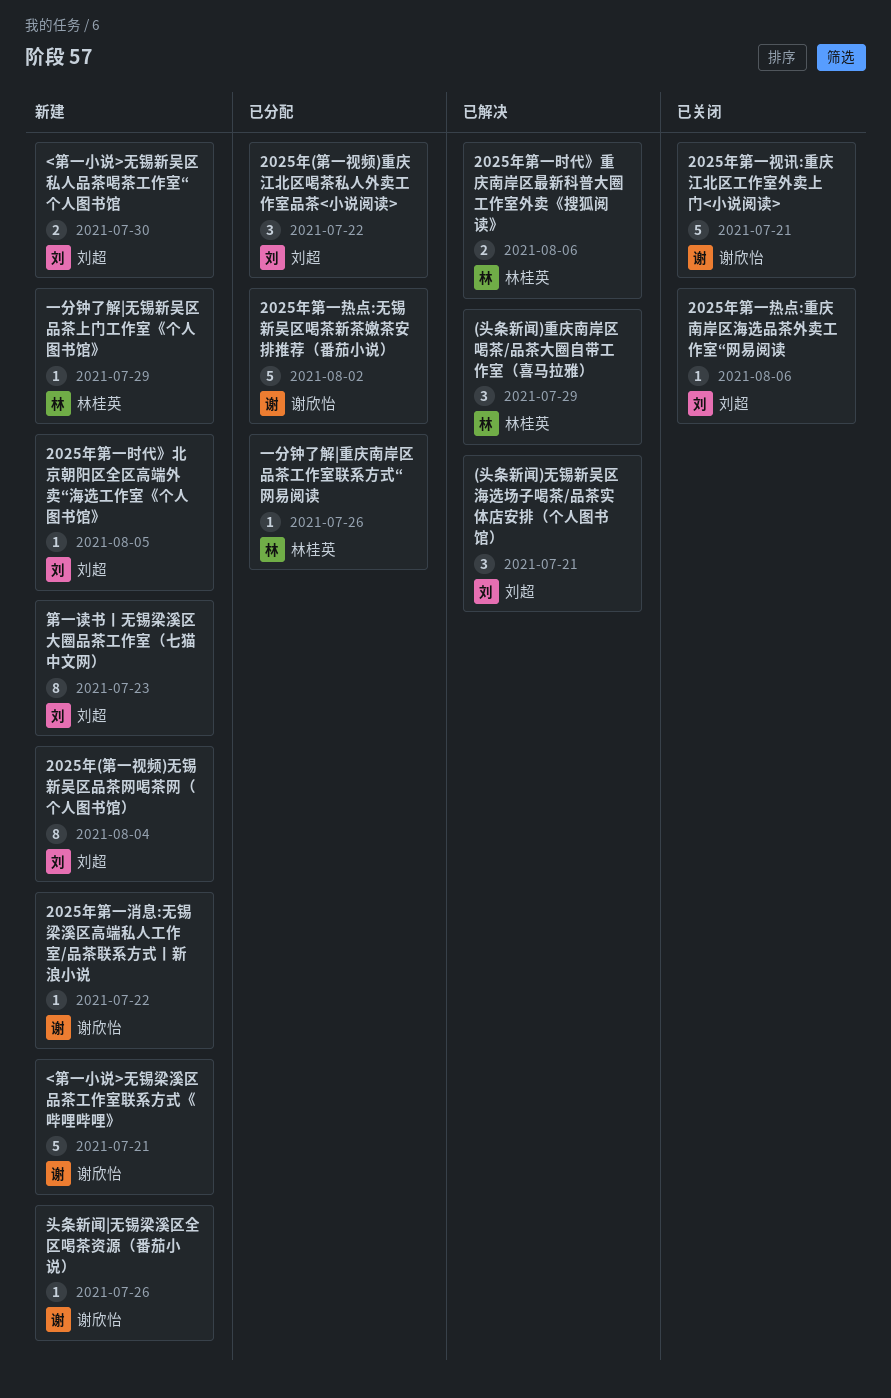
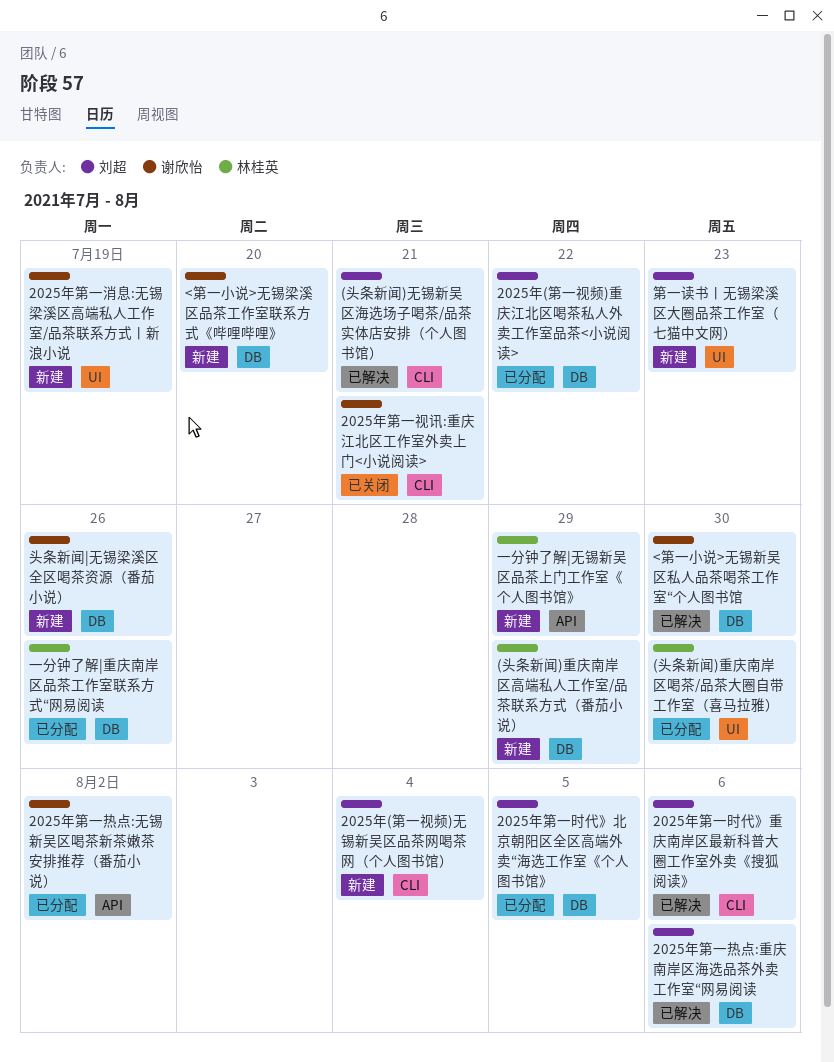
(头条新闻)重庆南岸区喝茶/品茶大圈自带工作室（喜马拉雅）, status: 已解决 -> 已分配
(头条新闻)重庆南岸区喝茶/品茶大圈自带工作室（喜马拉雅）, due: Jul 29 -> Jul 30
(头条新闻)重庆南岸区高端私人工作室/品茶联系方式（番茄小说）: none -> present
2025年第一时代》北京朝阳区全区高端外卖“海选工作室《个人图书馆》, status: 新建 -> 已分配
2025年第一时代》重庆南岸区最新科普大圈工作室外卖《搜狐阅读》, owner: 林桂英 -> 刘超
2025年第一消息:无锡梁溪区高端私人工作室/品茶联系方式丨新浪小说, due: Jul 22 -> Jul 19
2025年第一热点:重庆南岸区海选品茶外卖工作室“网易阅读, status: 已关闭 -> 已解决
<第一小说>无锡新吴区私人品茶喝茶工作室“个人图书馆, status: 新建 -> 已解决
<第一小说>无锡新吴区私人品茶喝茶工作室“个人图书馆, owner: 刘超 -> 谢欣怡
<第一小说>无锡梁溪区品茶工作室联系方式《哔哩哔哩》, due: Jul 21 -> Jul 20

